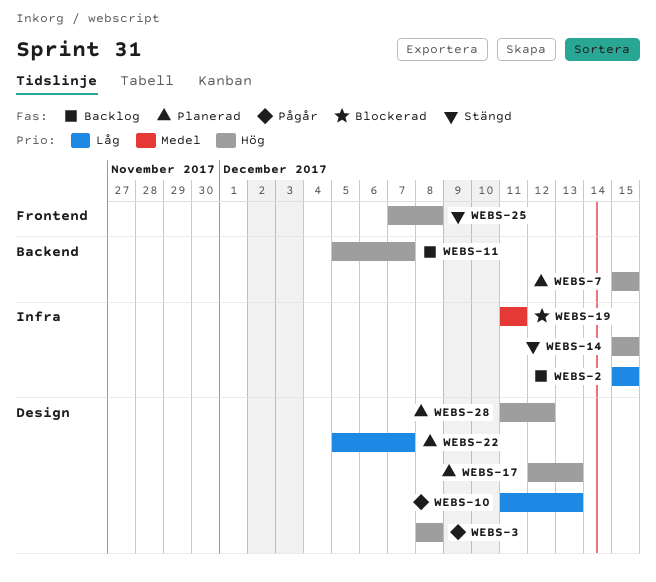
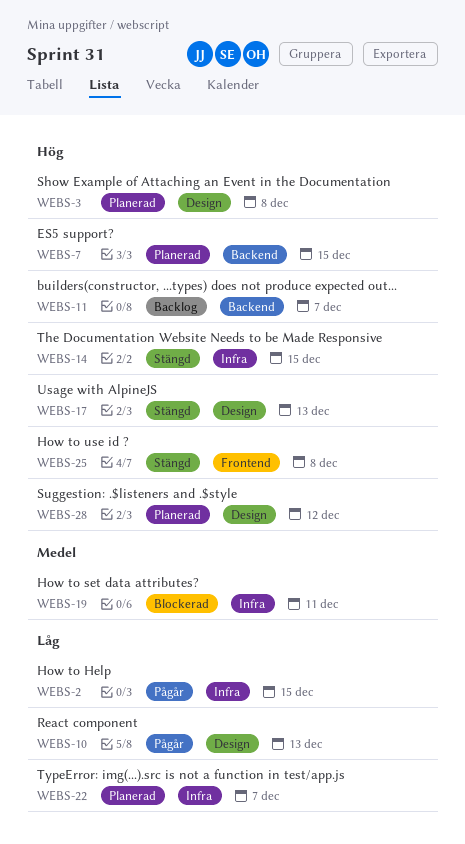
WEBS-2, status: Backlog -> Pågår
WEBS-3, status: Pågår -> Planerad
WEBS-17, status: Planerad -> Stängd
WEBS-22, label: Design -> Infra

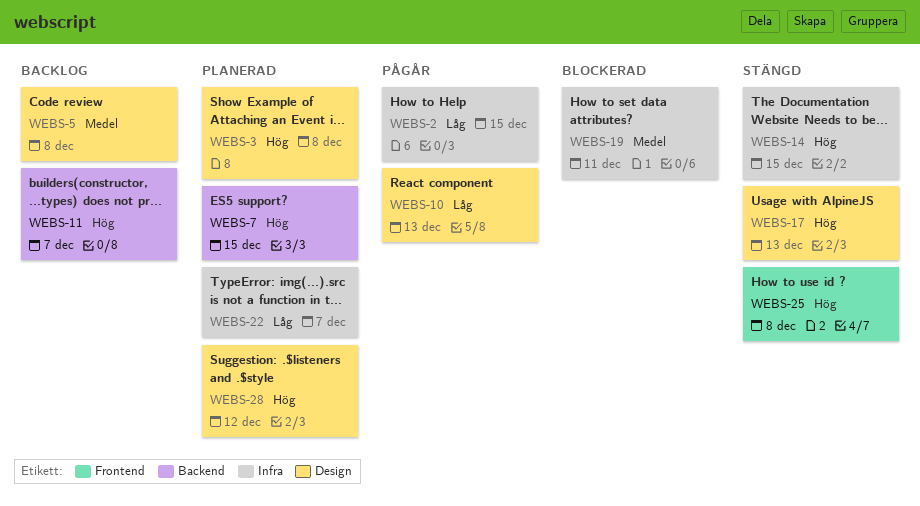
WEBS-5: none -> present

